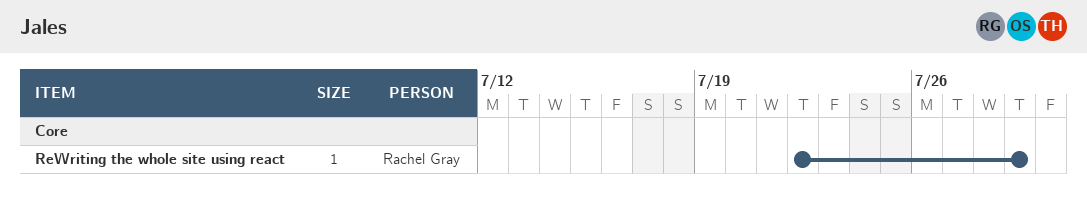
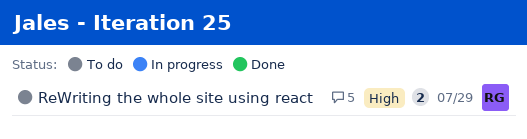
ReWriting the whole site using react, estimate: 1 -> 2

